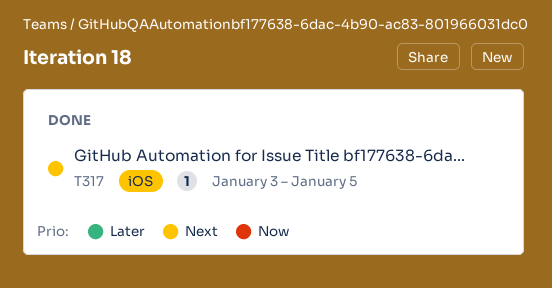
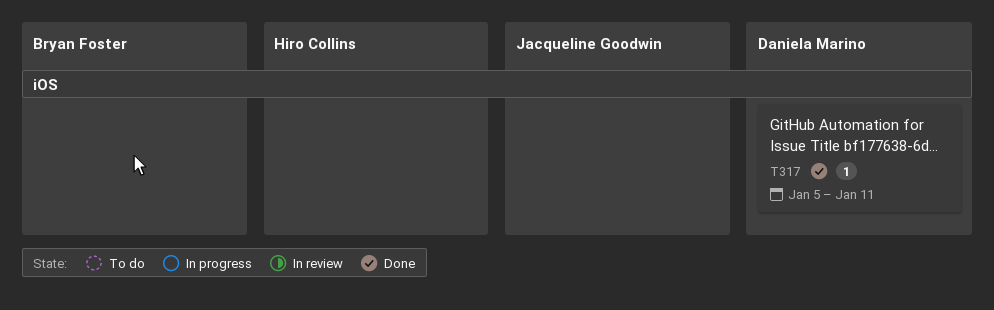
T317, start: Jan 3 -> Jan 5
T317, due: Jan 5 -> Jan 11

